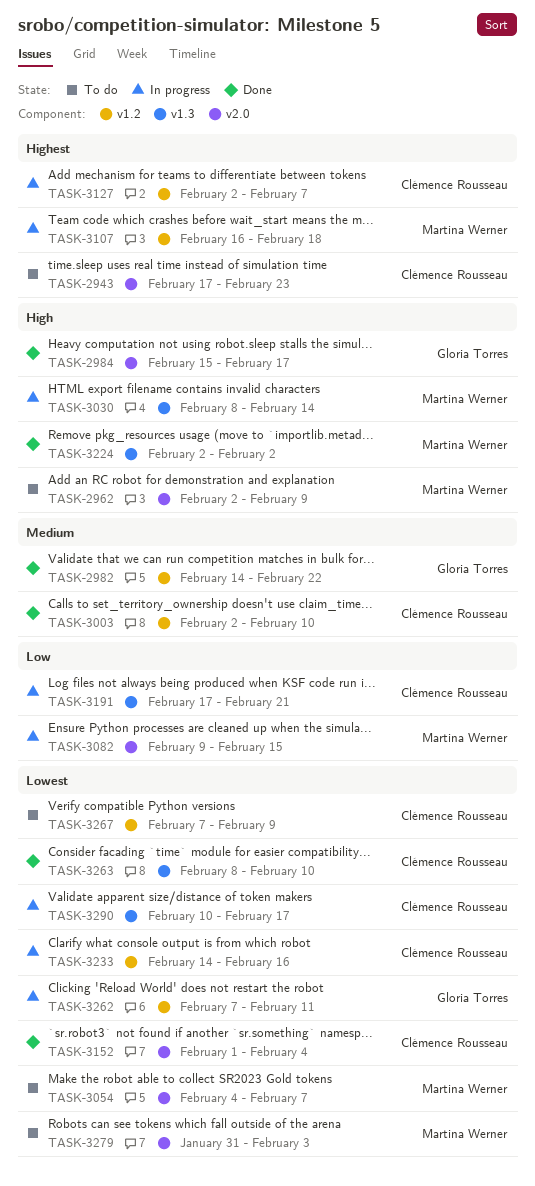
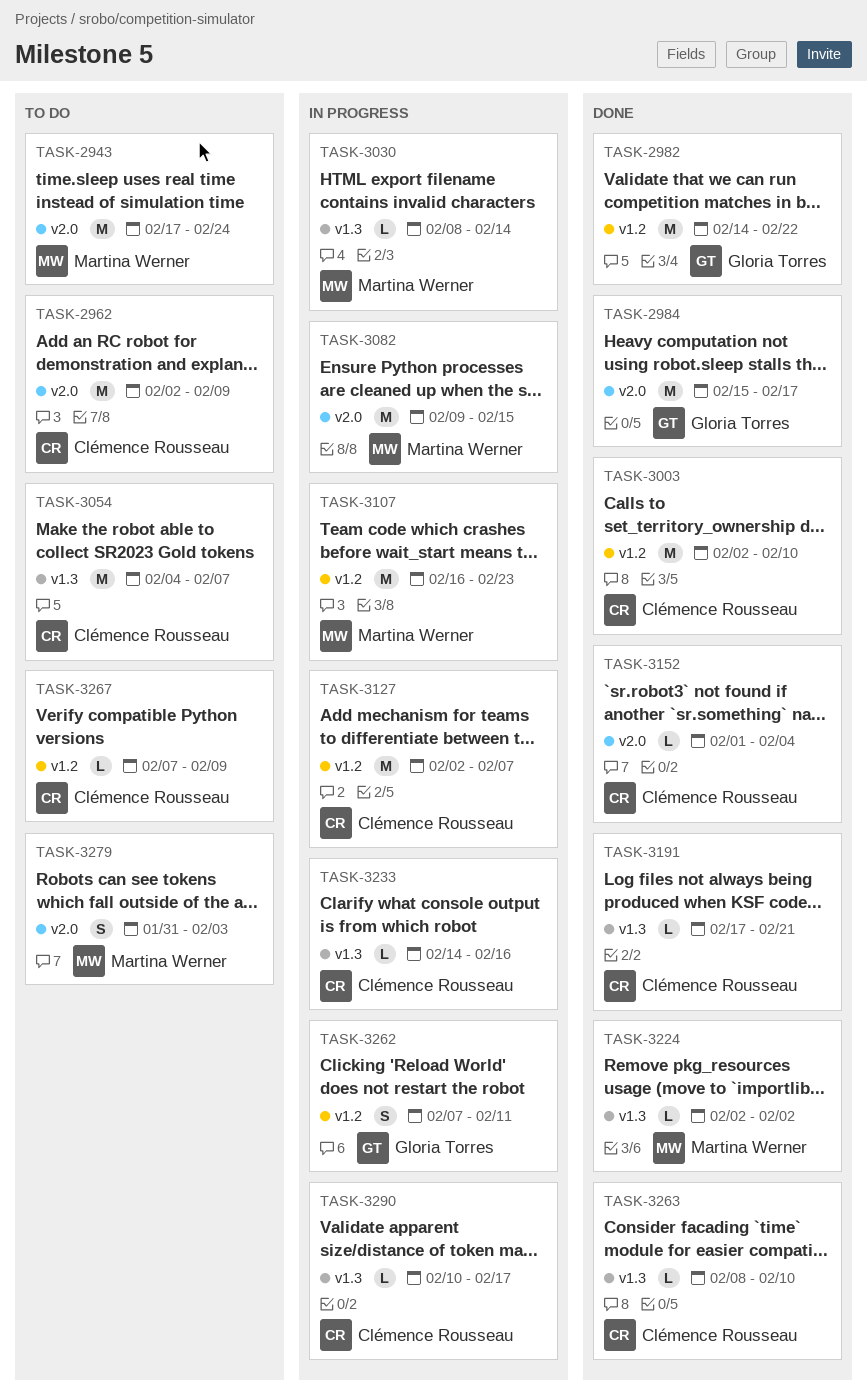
TASK-2943, owner: Clémence Rousseau -> Martina Werner
TASK-2943, due: Feb 23 -> Feb 24
TASK-2962, owner: Martina Werner -> Clémence Rousseau
TASK-3054, owner: Martina Werner -> Clémence Rousseau
TASK-3054, label: v2.0 -> v1.3
TASK-3107, due: Feb 18 -> Feb 23
TASK-3191, status: In progress -> Done
TASK-3233, label: v1.2 -> v1.3

